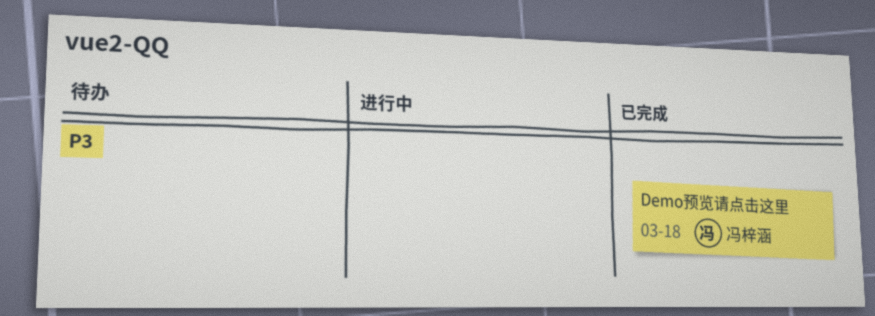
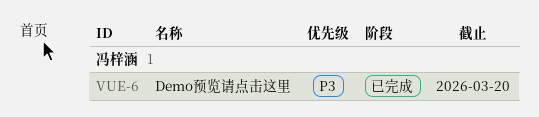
Demo预览请点击这里, due: Mar 18 -> Mar 20

